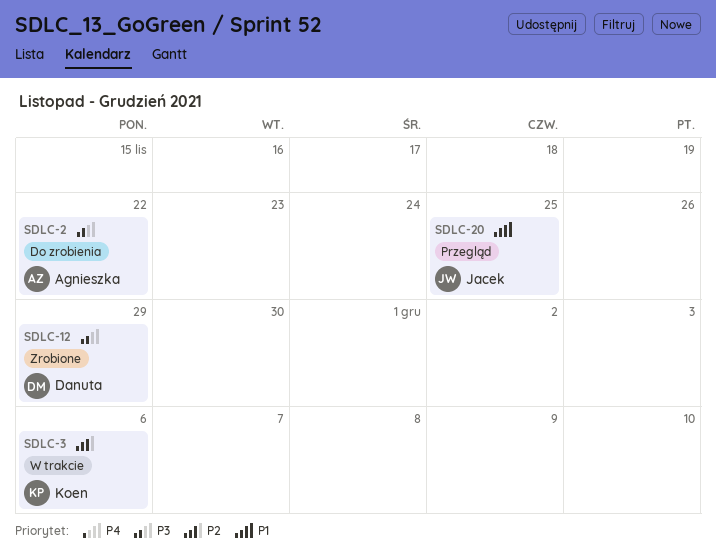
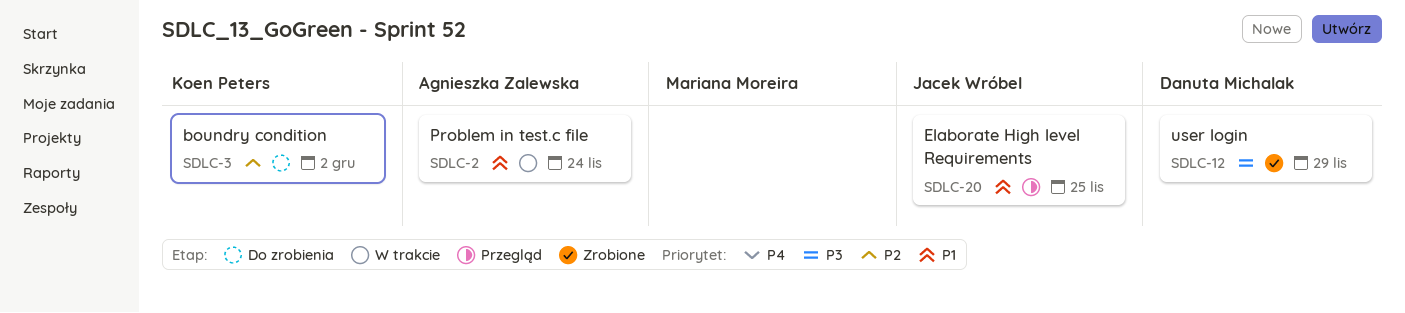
SDLC-2, status: Do zrobienia -> W trakcie
SDLC-2, priority: P3 -> P1
SDLC-2, due: Nov 22 -> Nov 24
SDLC-3, status: W trakcie -> Do zrobienia
SDLC-3, due: Dec 6 -> Dec 2

